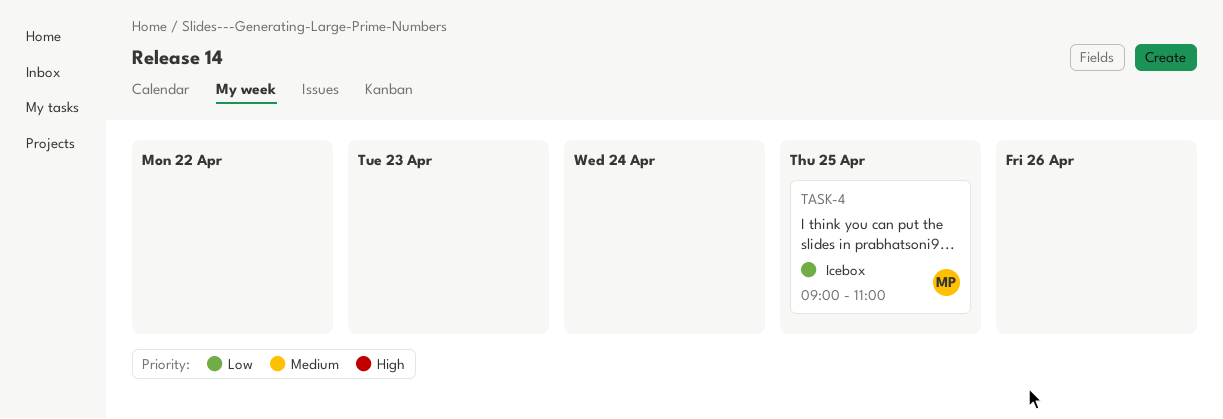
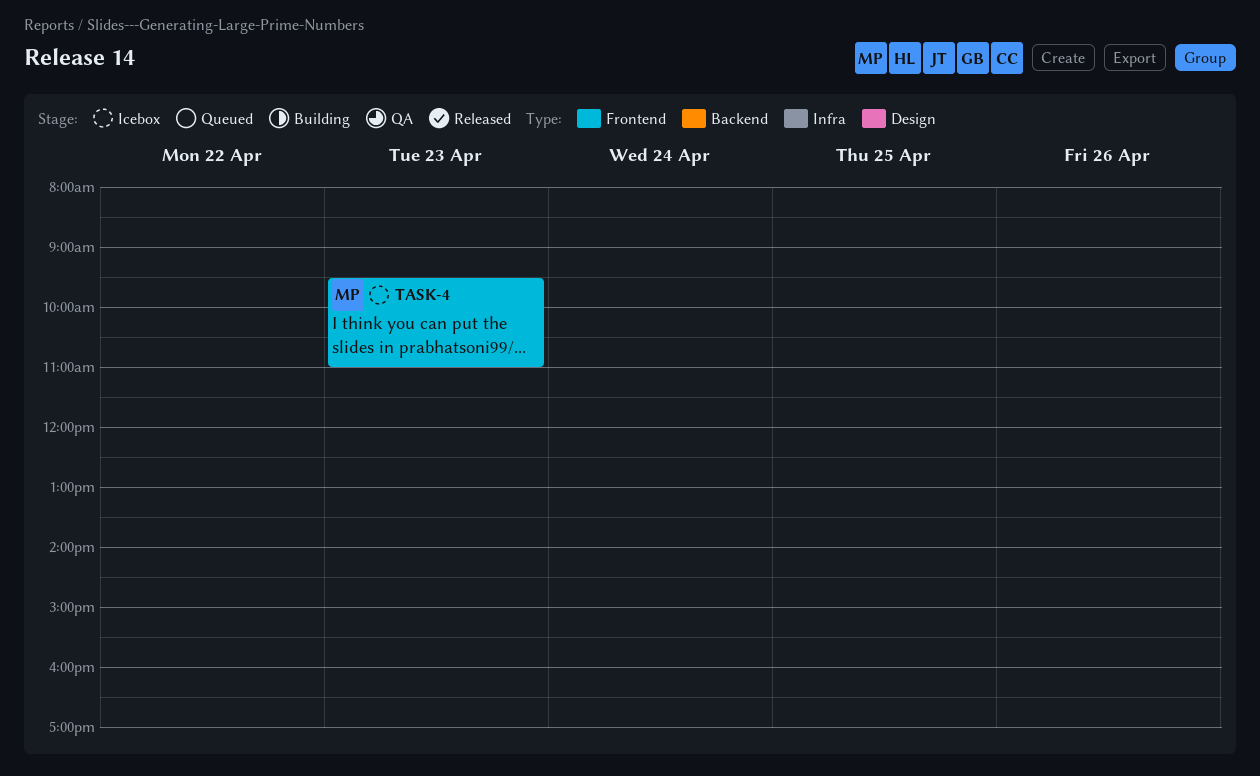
TASK-4, day: Apr 25 -> Apr 23
TASK-4, begins: 09:00 -> 09:30

